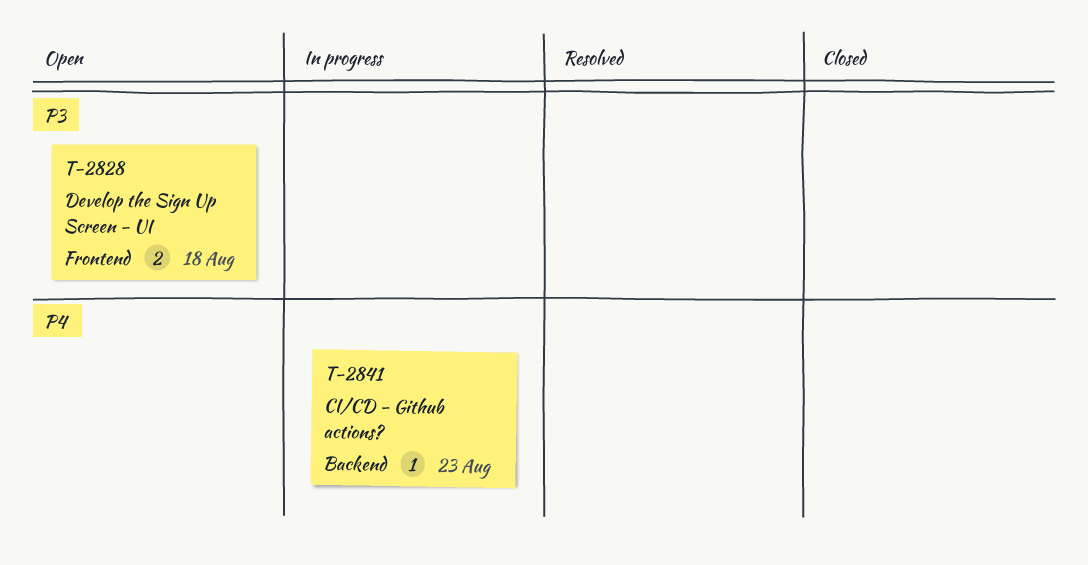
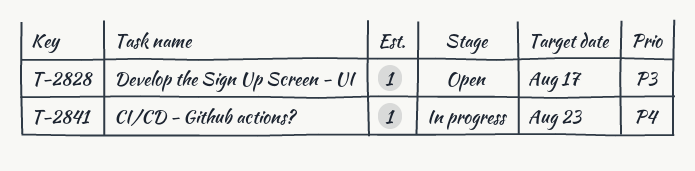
T-2828, estimate: 2 -> 1
T-2828, due: Aug 18 -> Aug 17

